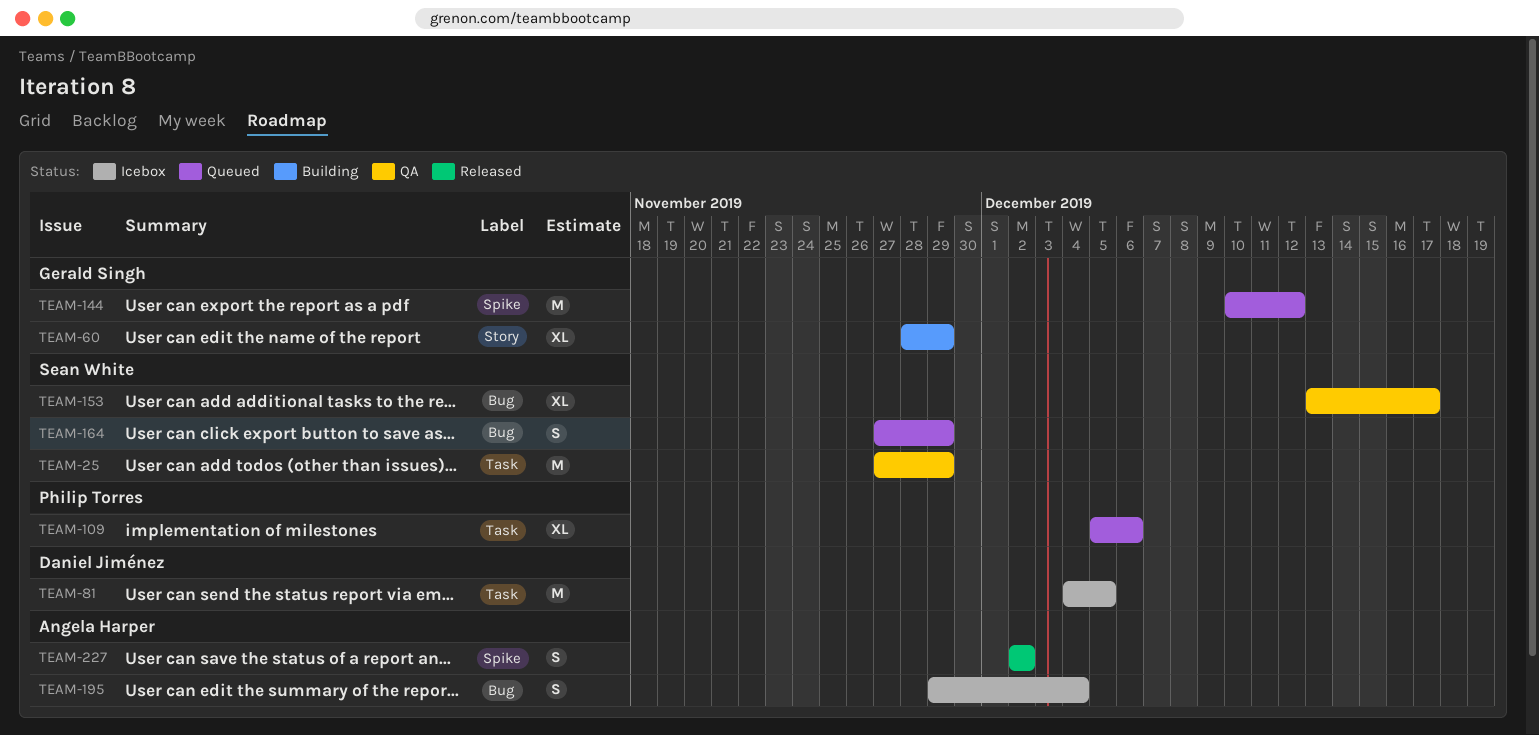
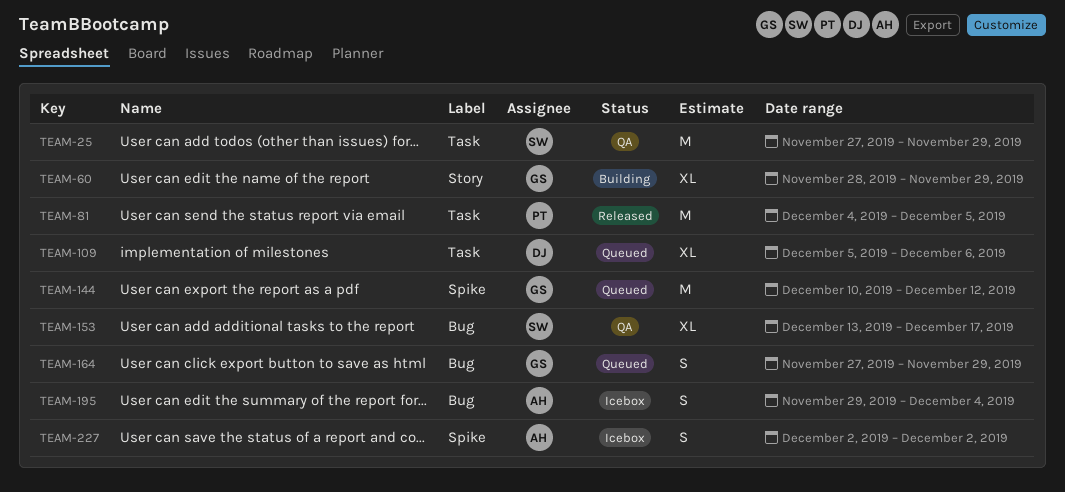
TEAM-81, status: Icebox -> Released
TEAM-81, owner: Daniel Jiménez -> Philip Torres
TEAM-109, owner: Philip Torres -> Daniel Jiménez
TEAM-164, owner: Sean White -> Gerald Singh
TEAM-227, status: Released -> Icebox

